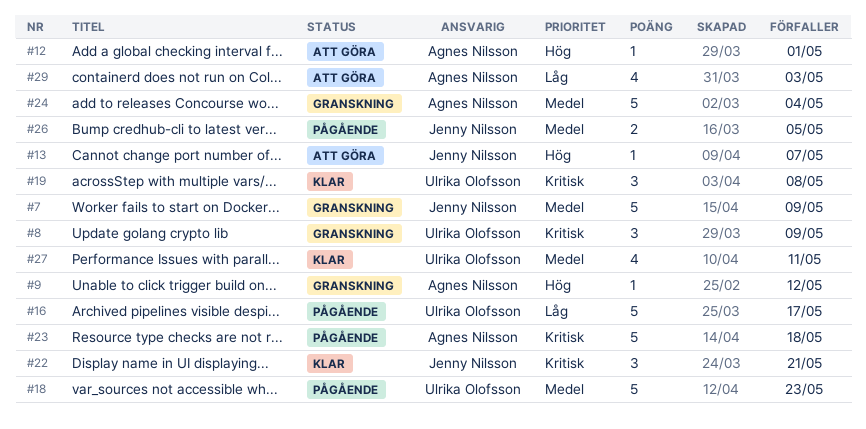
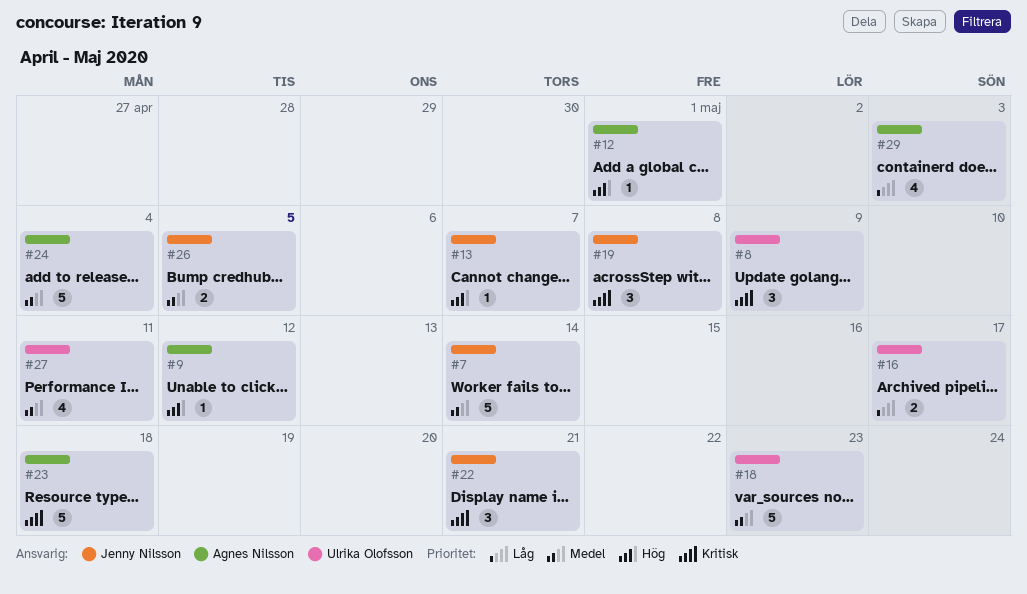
#7, due: May 9 -> May 14
#16, estimate: 5 -> 2
#19, owner: Ulrika Olofsson -> Jenny Nilsson

